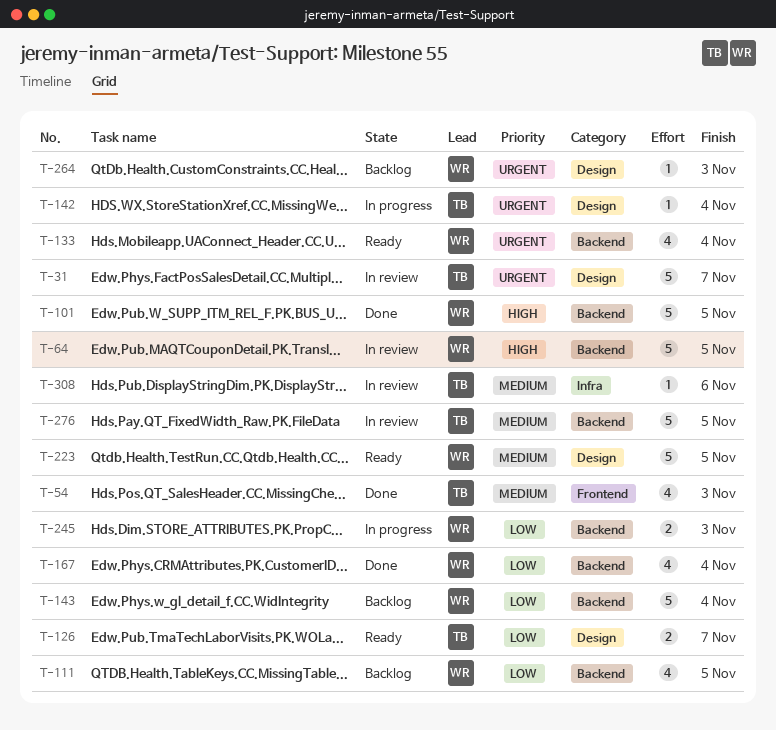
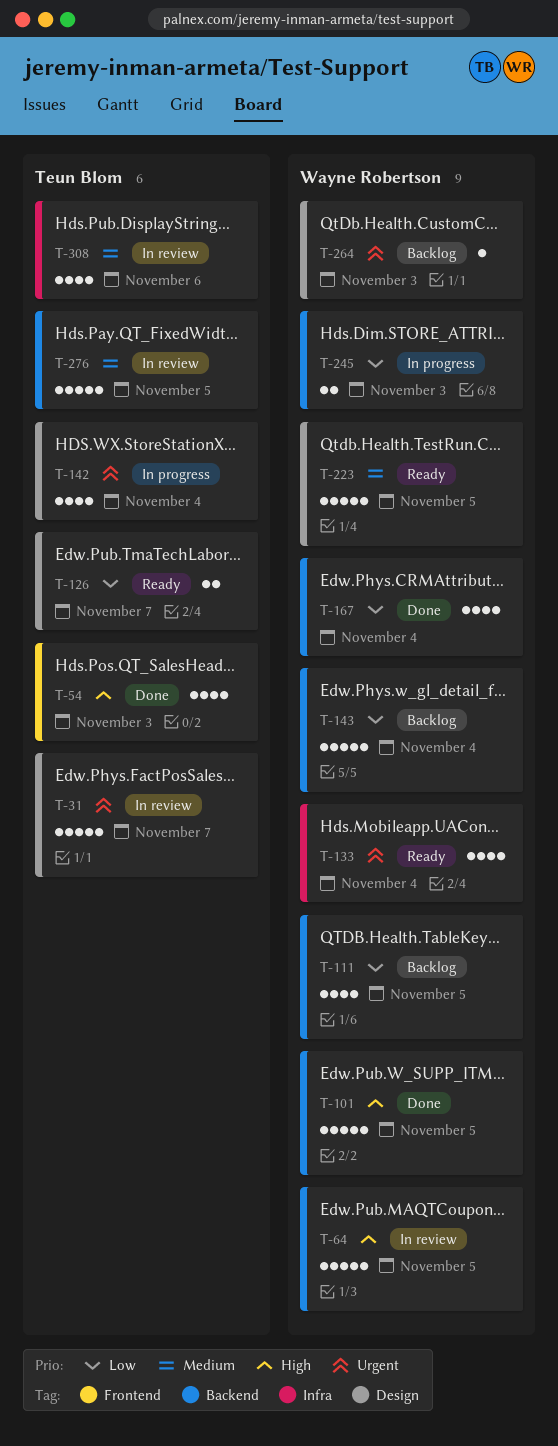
T-54, priority: Medium -> High
T-133, label: Backend -> Infra
T-142, estimate: 1 -> 4
T-308, estimate: 1 -> 4

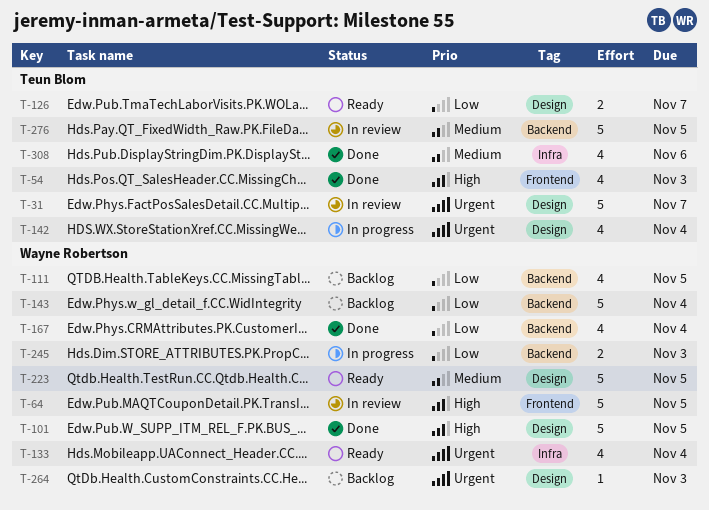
T-64, label: Backend -> Frontend
T-101, label: Backend -> Design
T-308, status: In review -> Done

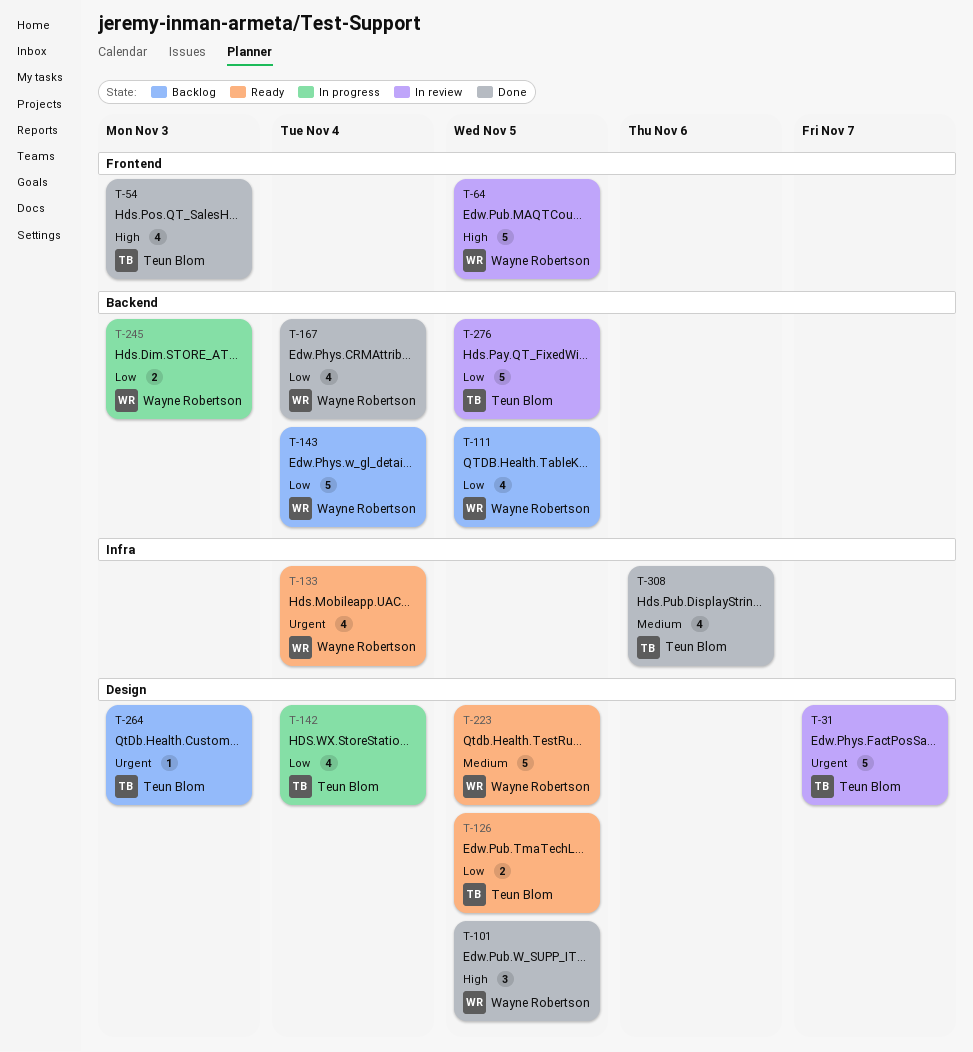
T-101, estimate: 5 -> 3
T-126, due: Nov 7 -> Nov 5
T-142, priority: Urgent -> Low
T-264, owner: Wayne Robertson -> Teun Blom
T-276, priority: Medium -> Low

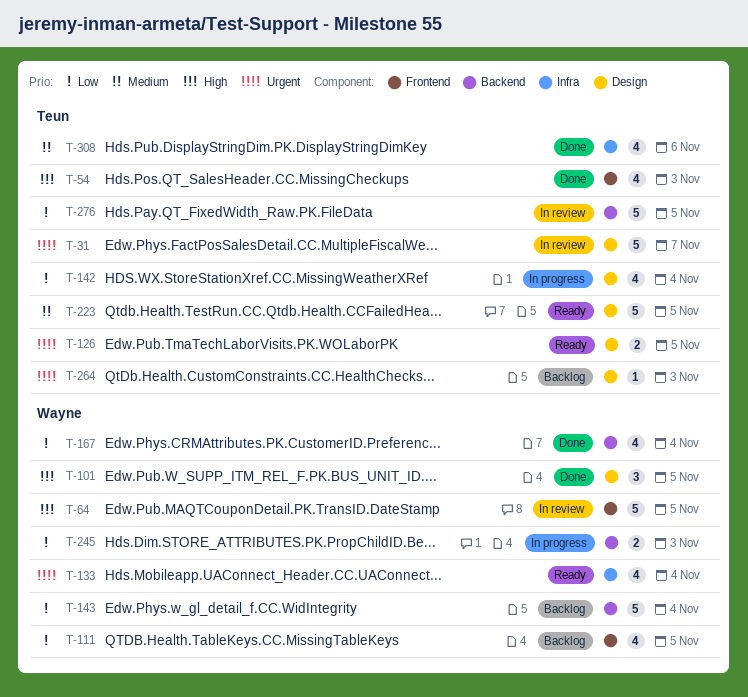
T-111, label: Backend -> Frontend
T-126, priority: Low -> Urgent
T-223, owner: Wayne Robertson -> Teun Blom

